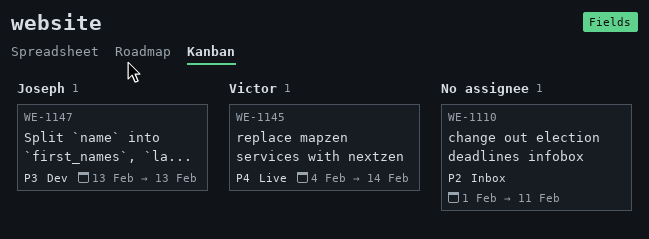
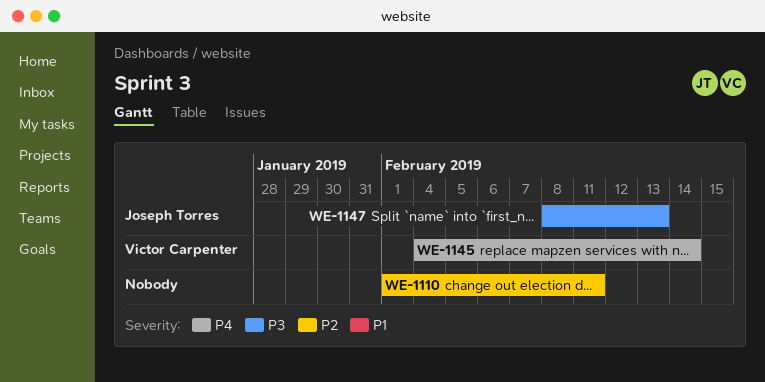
WE-1147, start: Feb 13 -> Feb 8

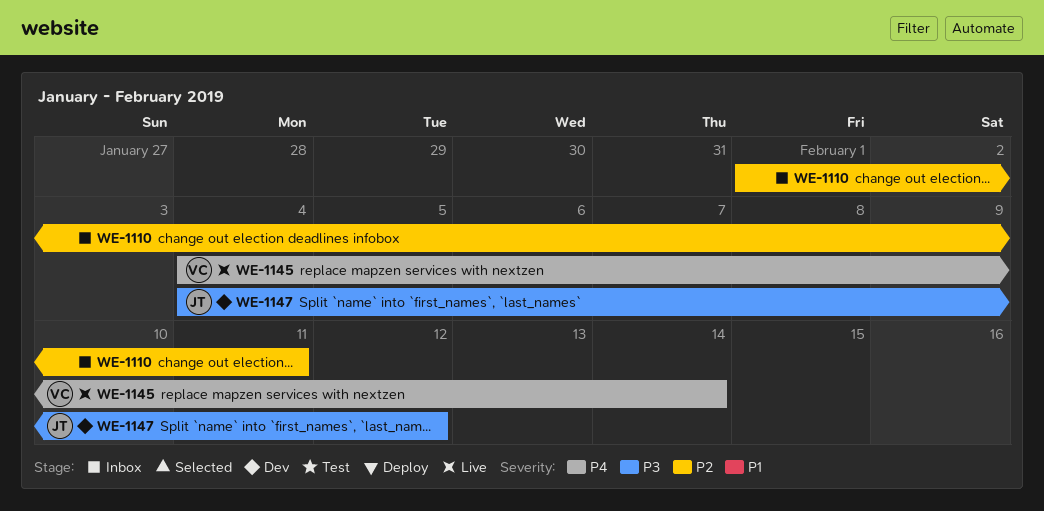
WE-1147, start: Feb 8 -> Feb 4
WE-1147, due: Feb 13 -> Feb 12

